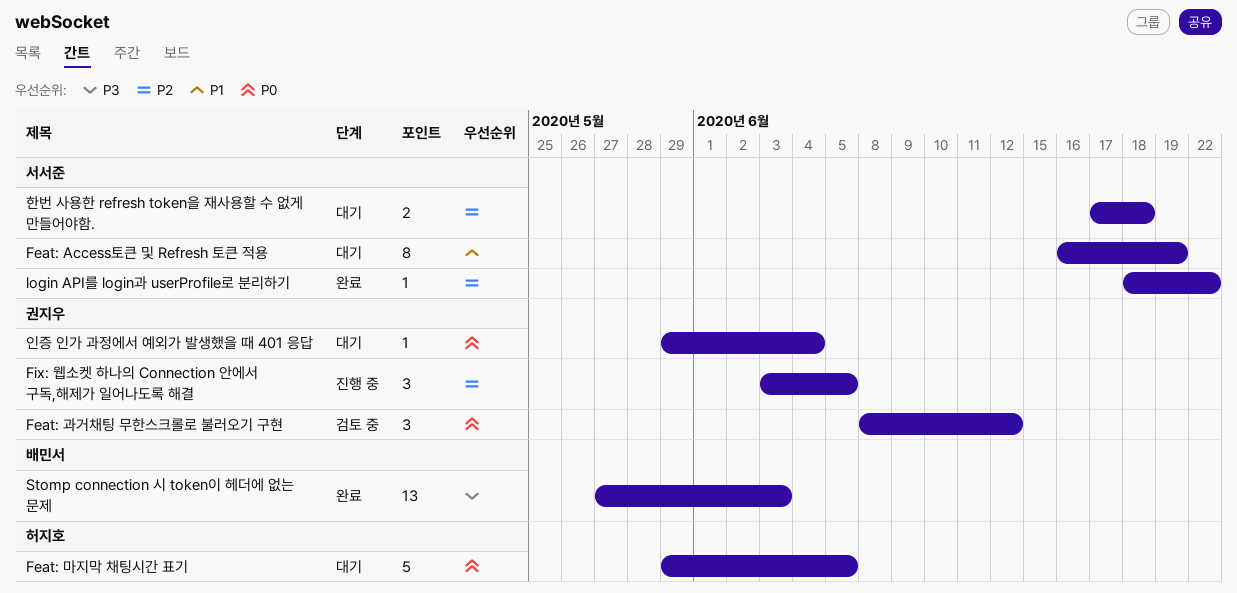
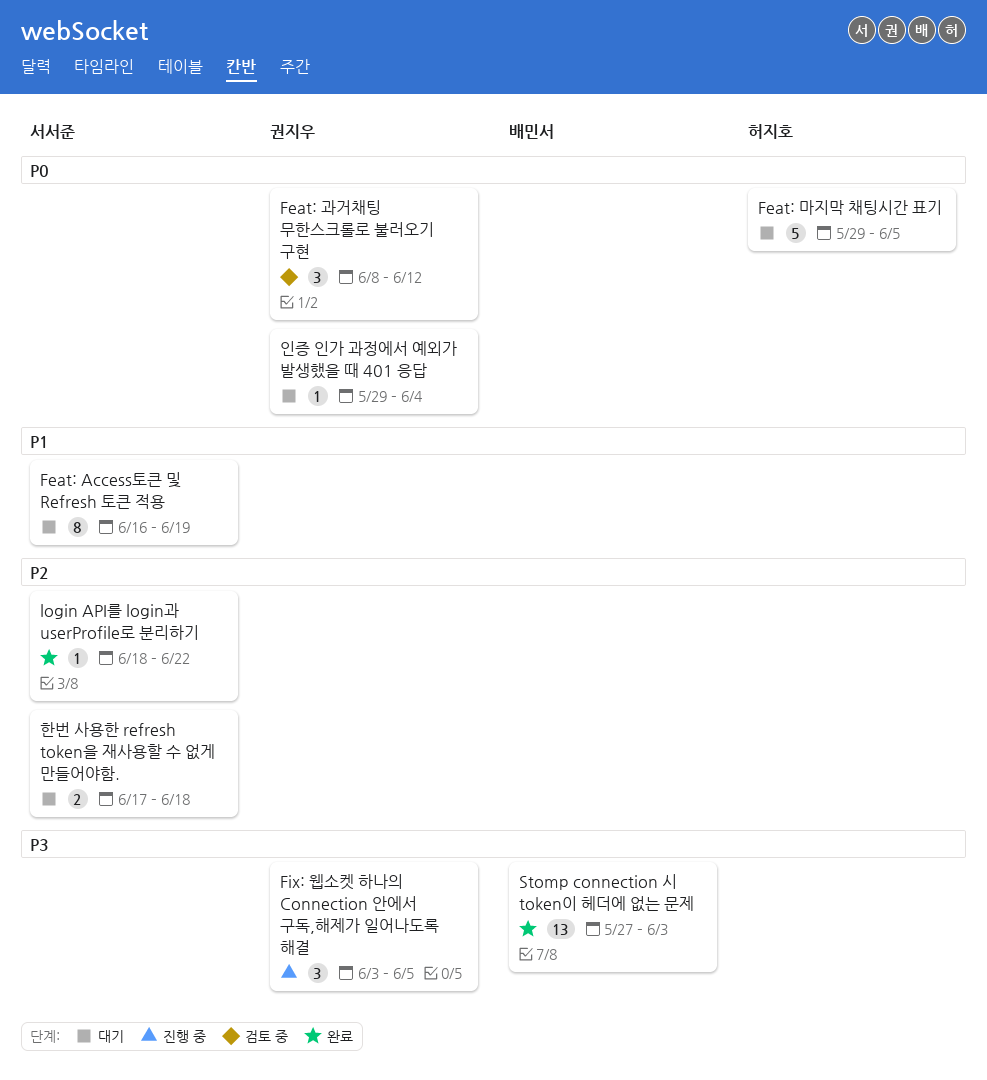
Fix: 웹소켓 하나의 Connection 안에서 구독,해제가 일어나도록 해결, priority: P2 -> P3

